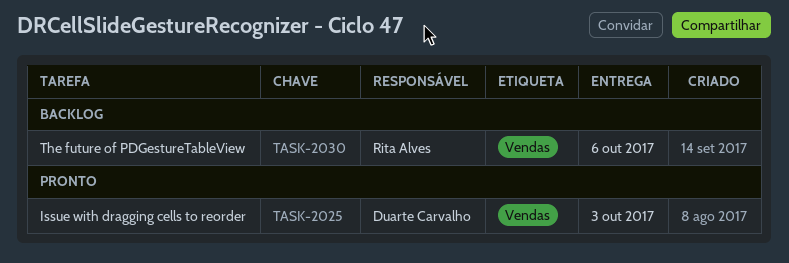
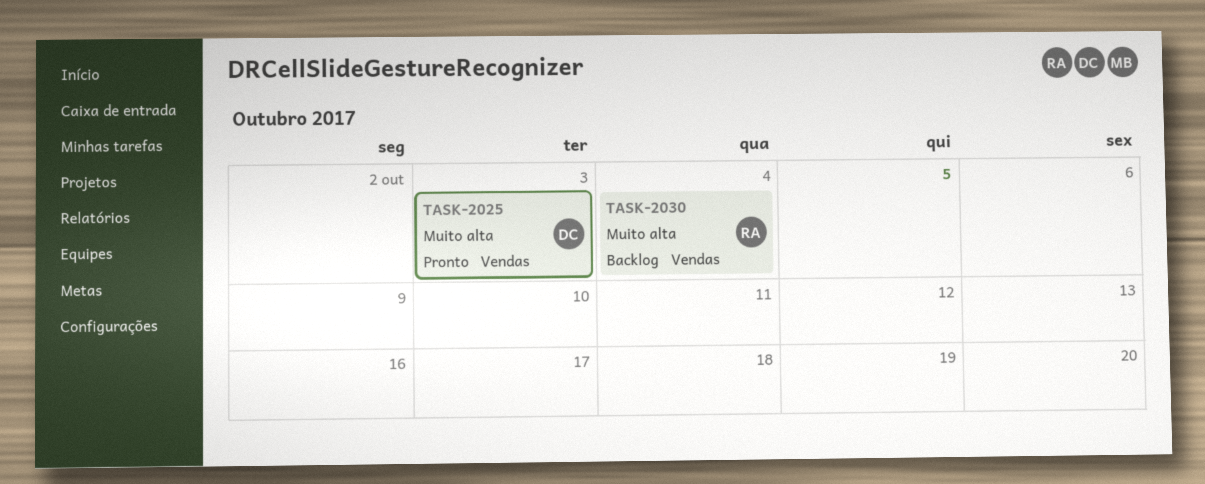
TASK-2030, due: Oct 6 -> Oct 4

